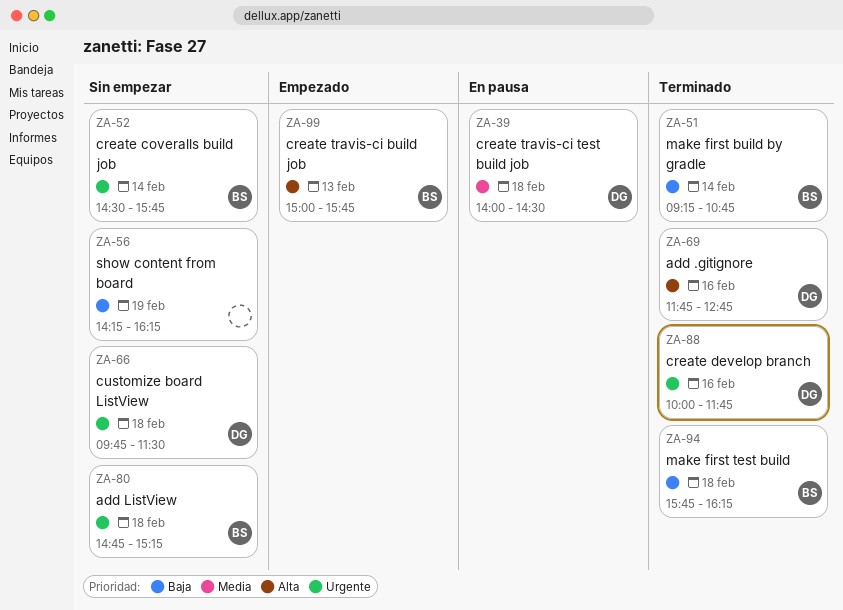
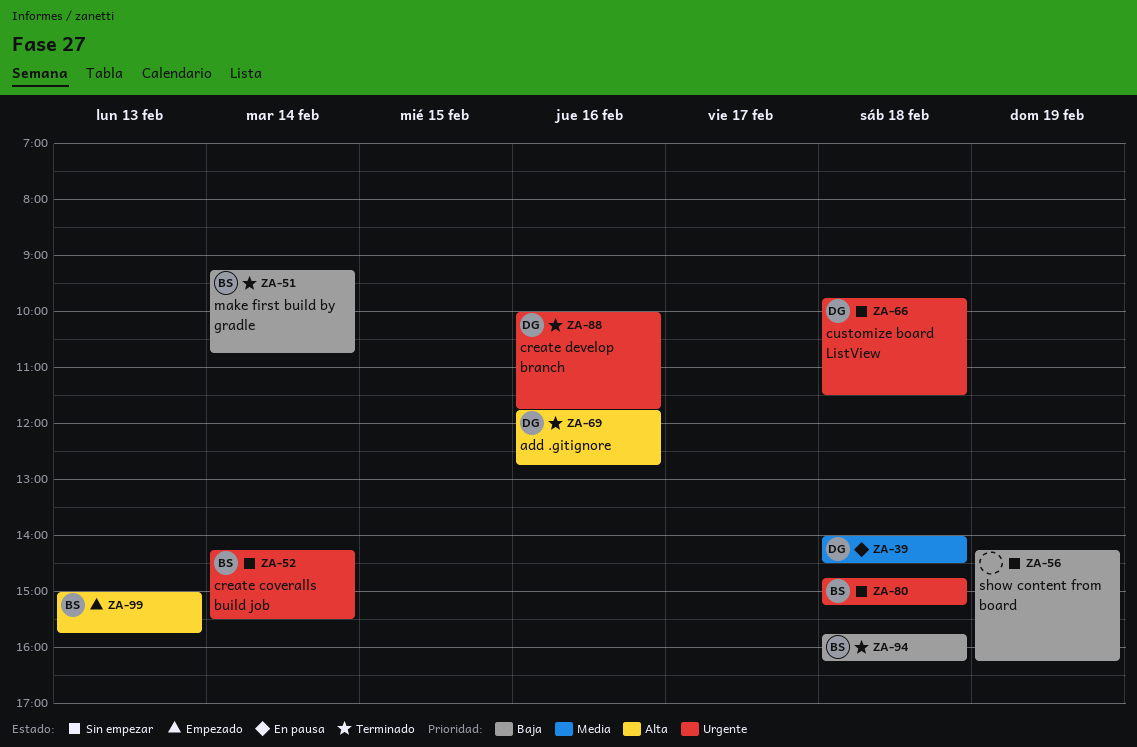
ZA-52, begins: 14:30 -> 14:15
ZA-52, ends: 15:45 -> 15:30

